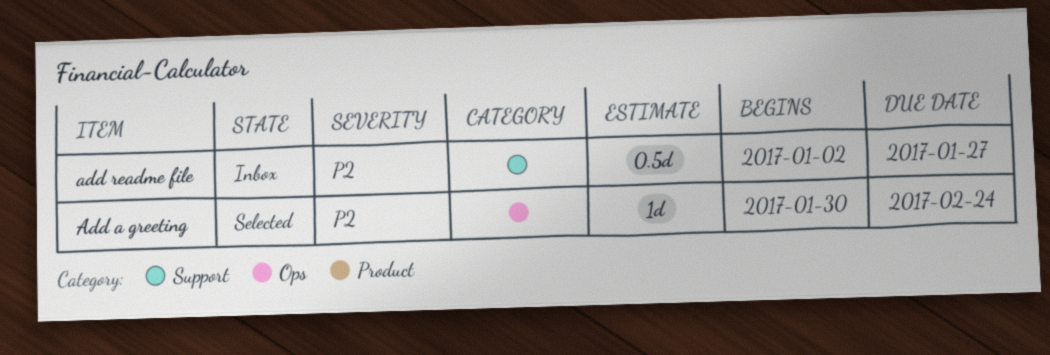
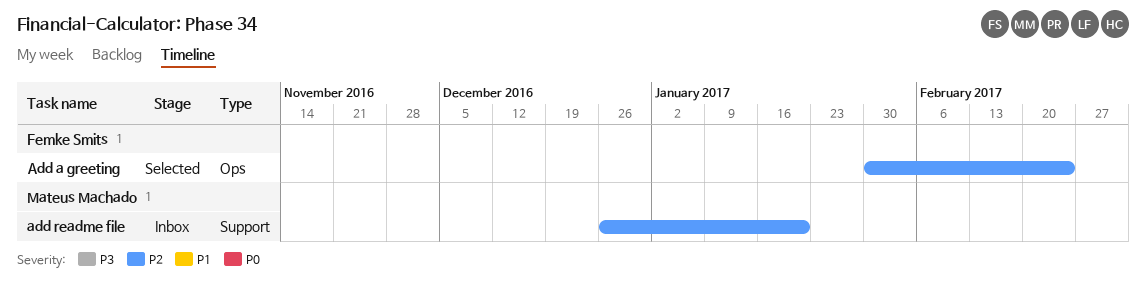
add readme file, start: Jan 2 -> Dec 26
add readme file, due: Jan 27 -> Jan 20

